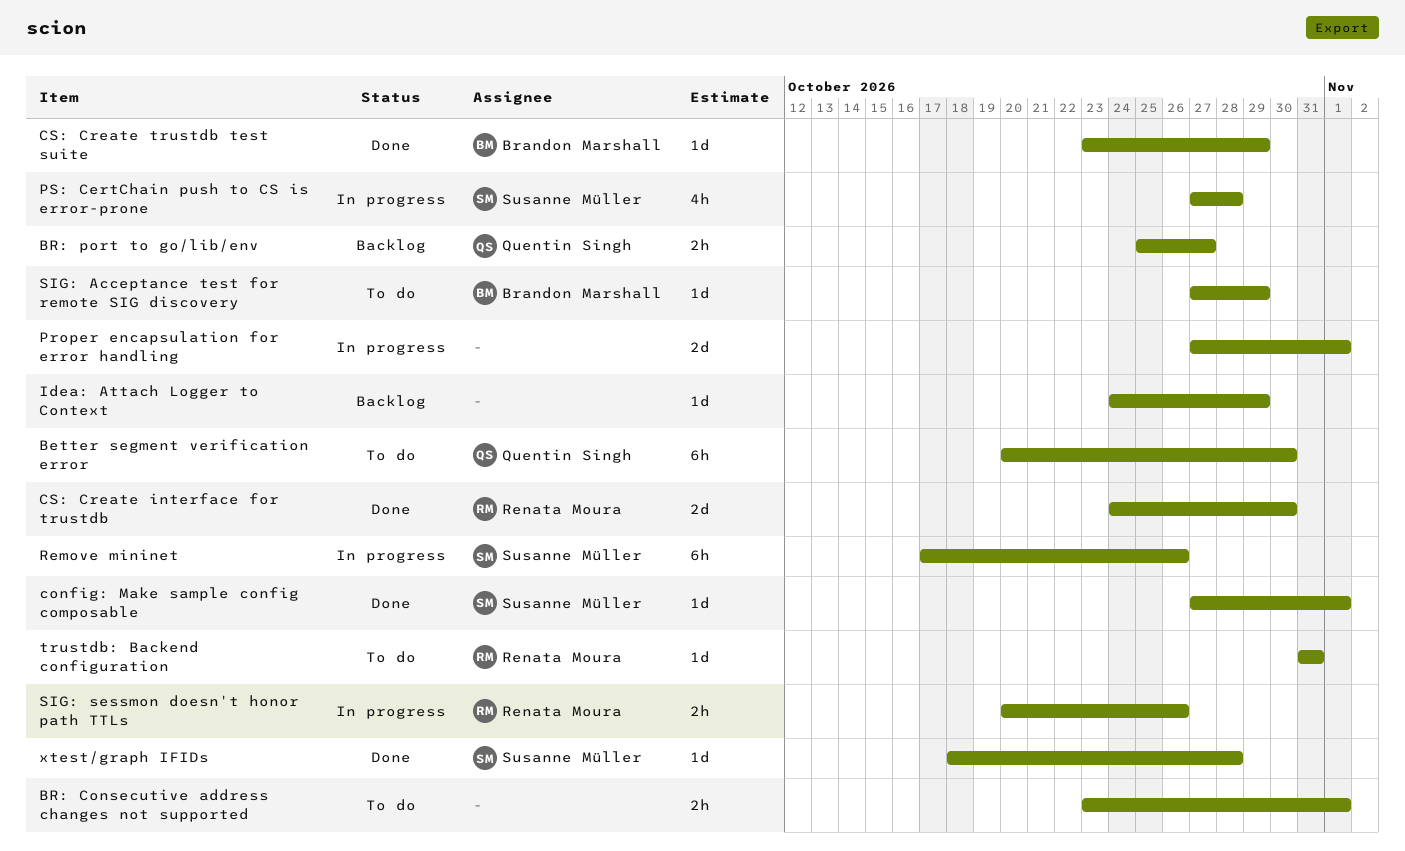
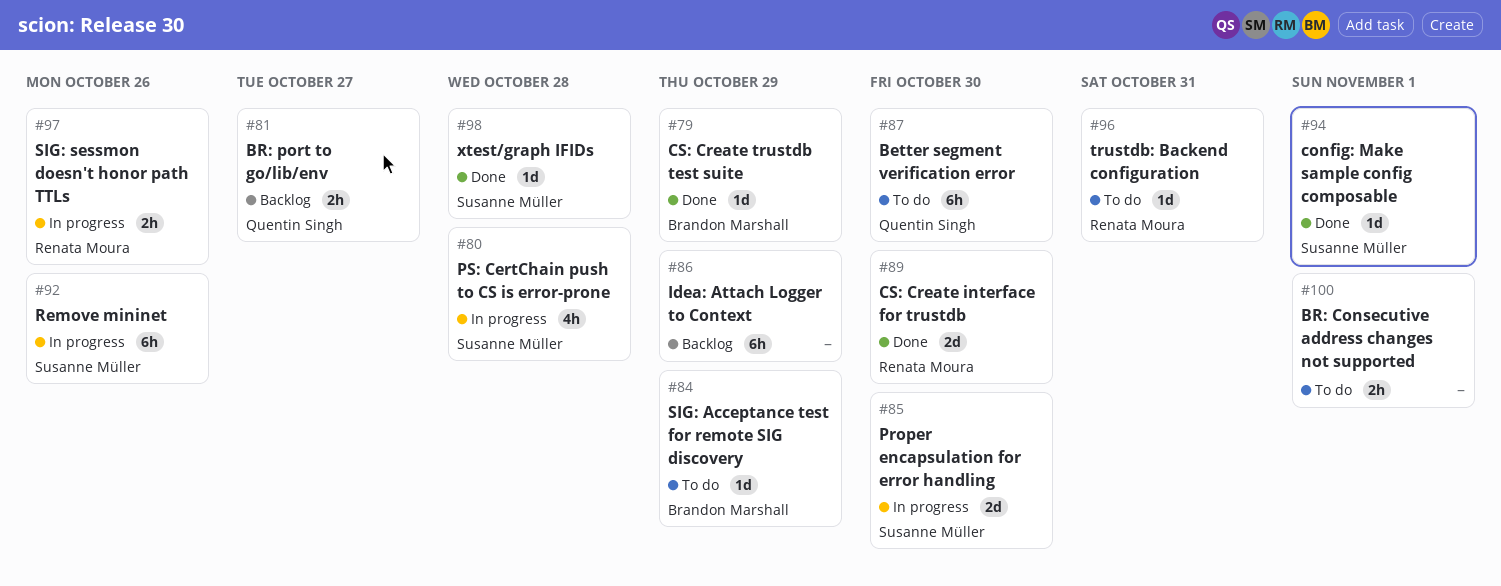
Idea: Attach Logger to Context, estimate: 1d -> 6h
Proper encapsulation for error handling, owner: none -> Susanne Müller
Proper encapsulation for error handling, due: Nov 1 -> Oct 30

